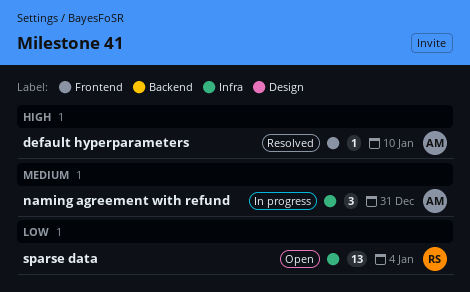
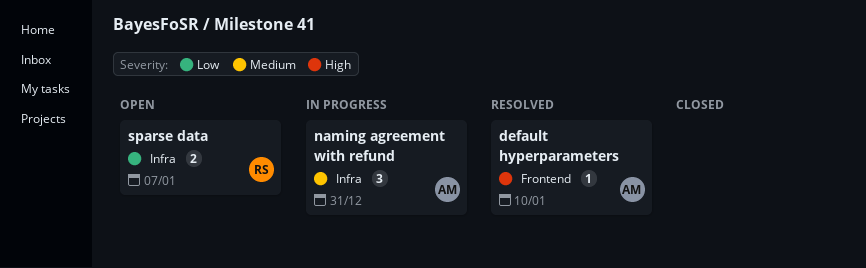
sparse data, estimate: 13 -> 2
sparse data, due: Jan 4 -> Jan 7

